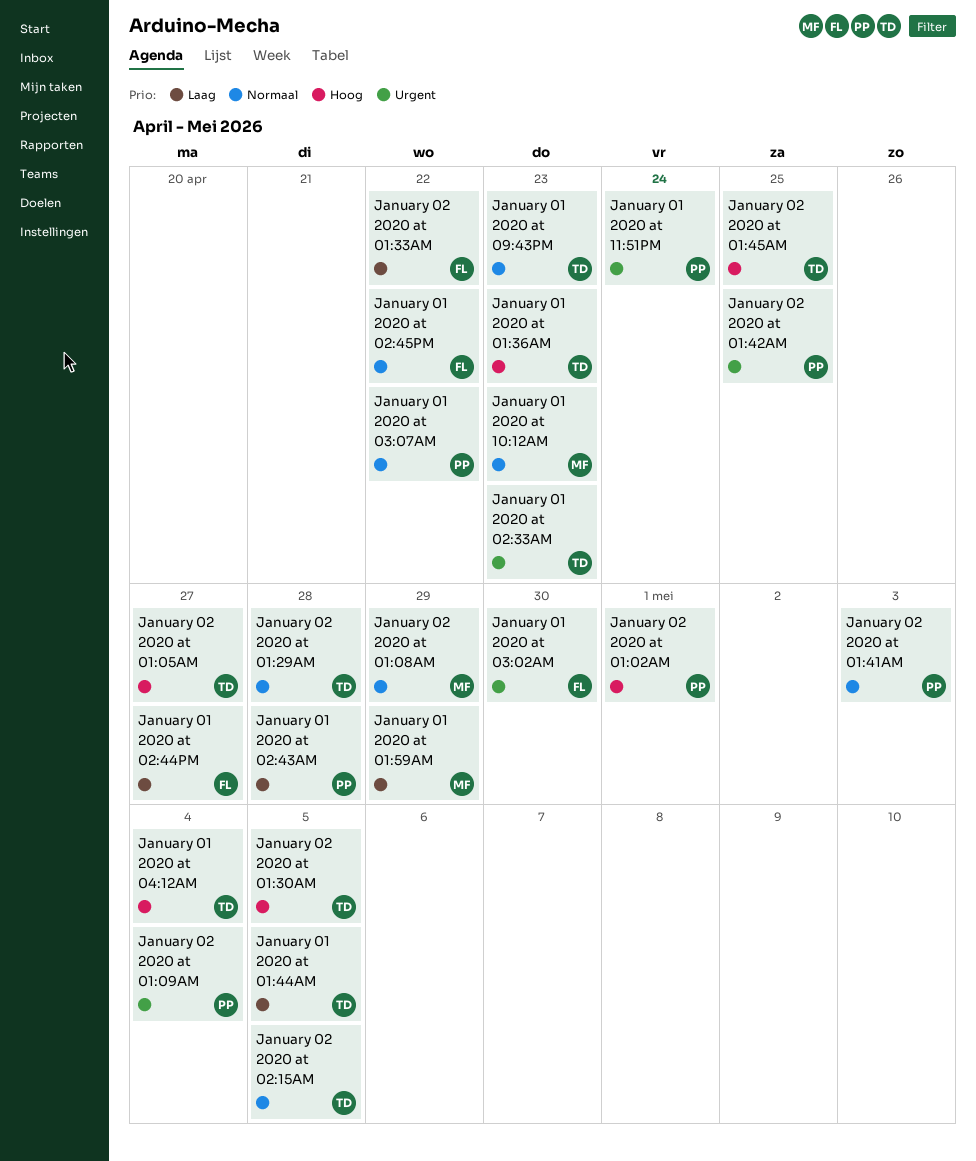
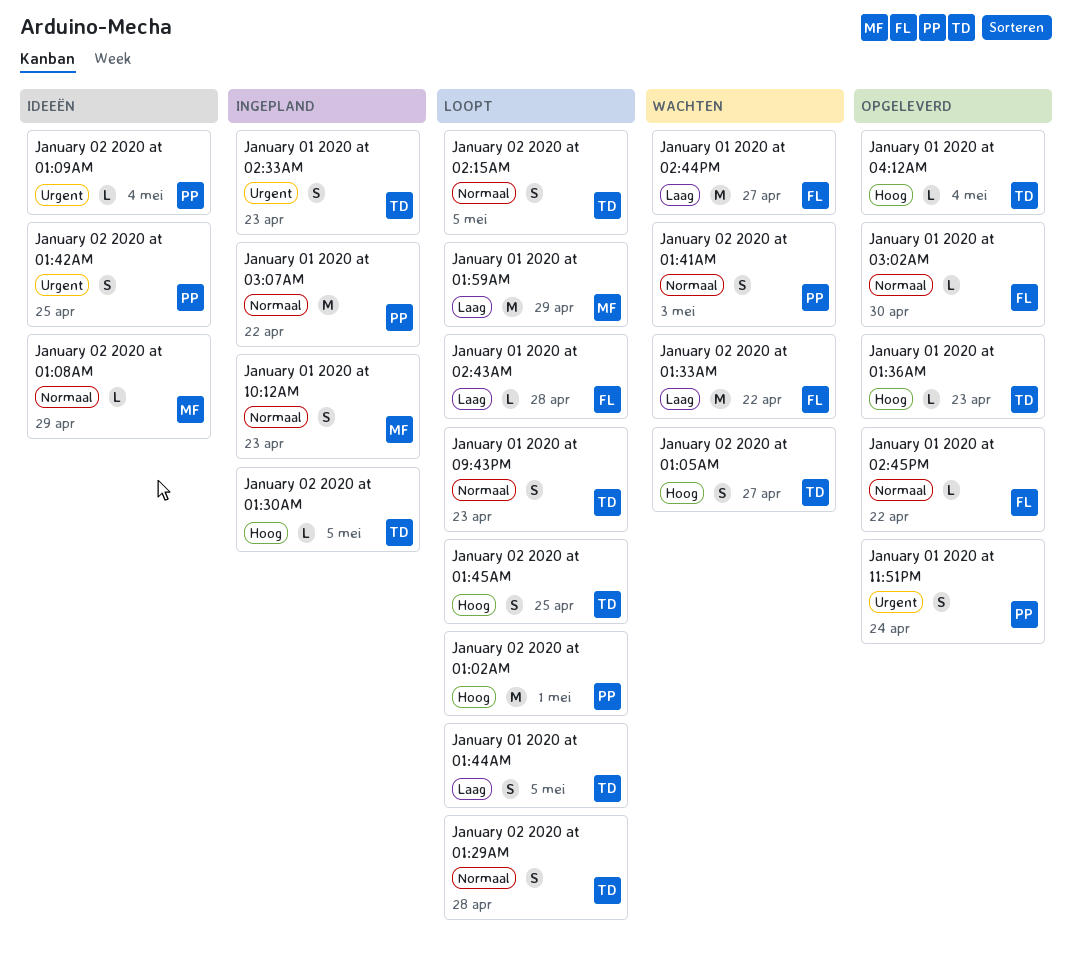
January 01 2020 at 02:43AM, owner: PP -> FL
January 01 2020 at 03:02AM, priority: Urgent -> Normaal

